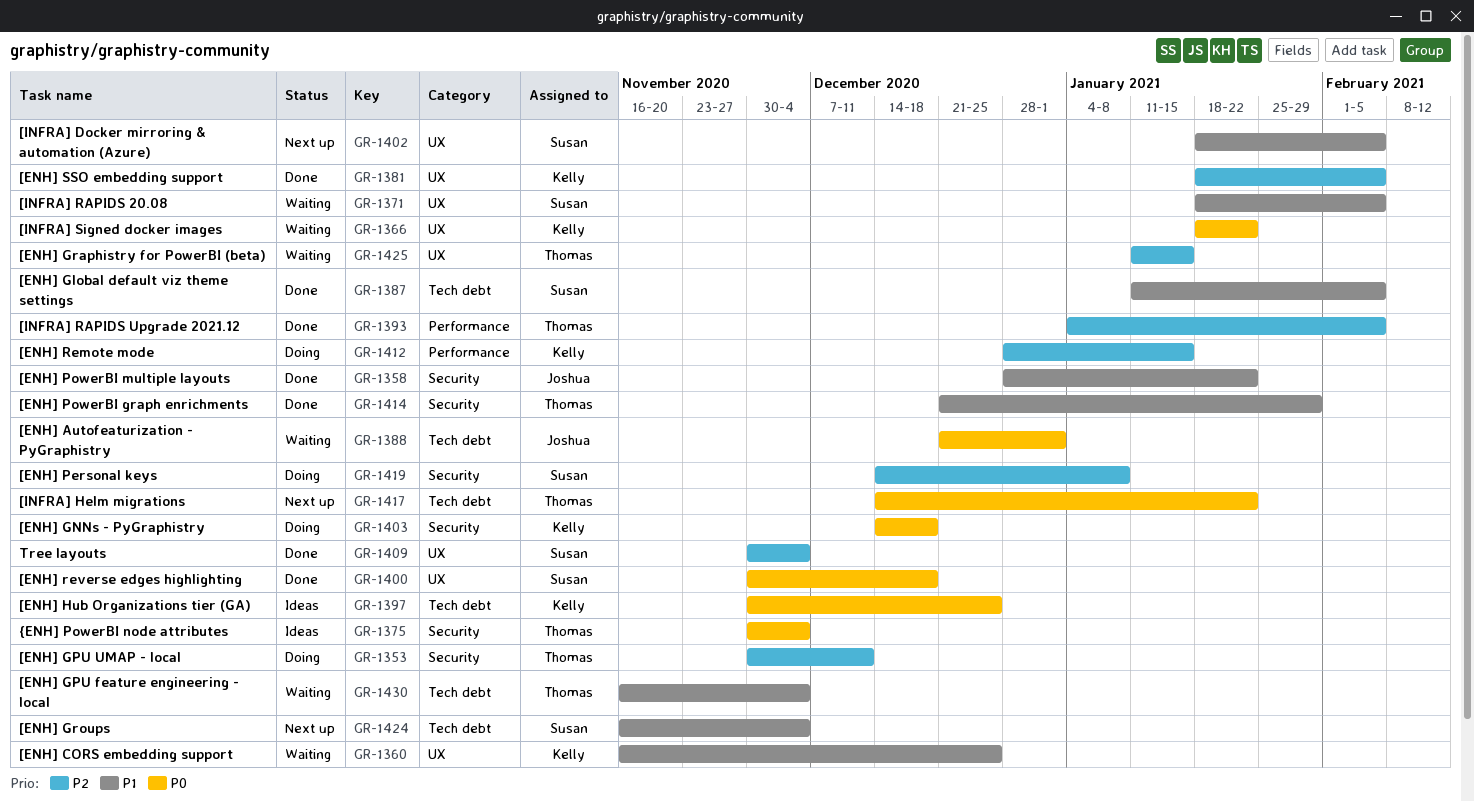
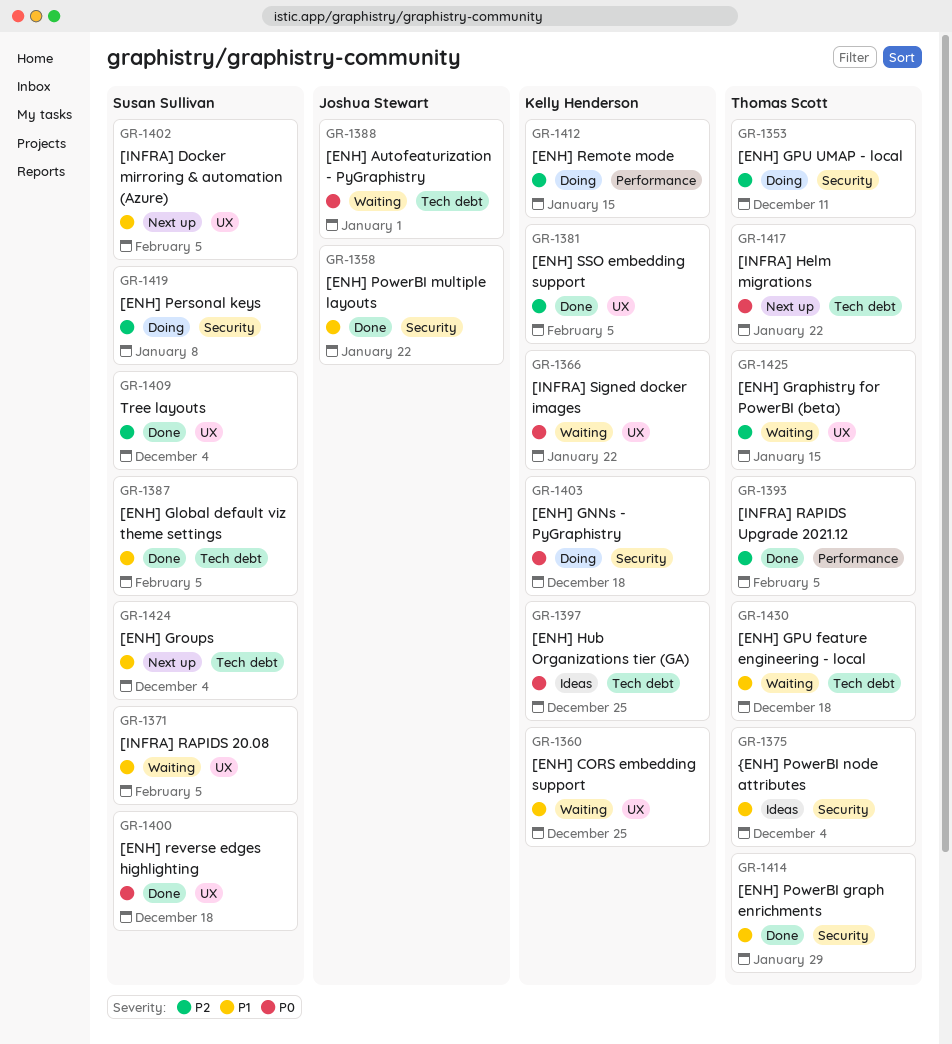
GR-1375, priority: P0 -> P1
GR-1430, due: Dec 4 -> Dec 18

